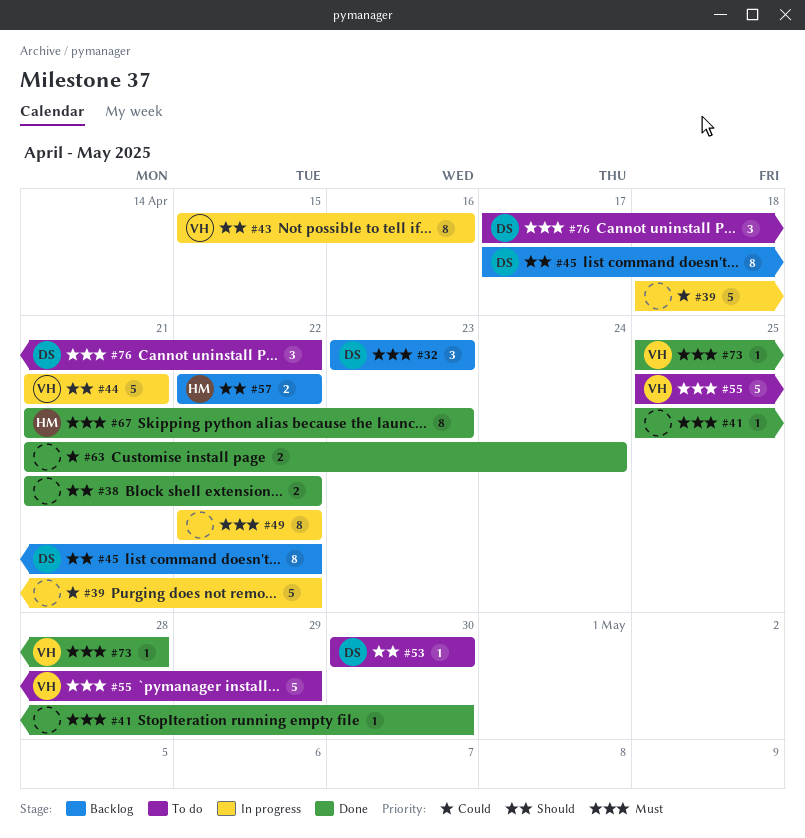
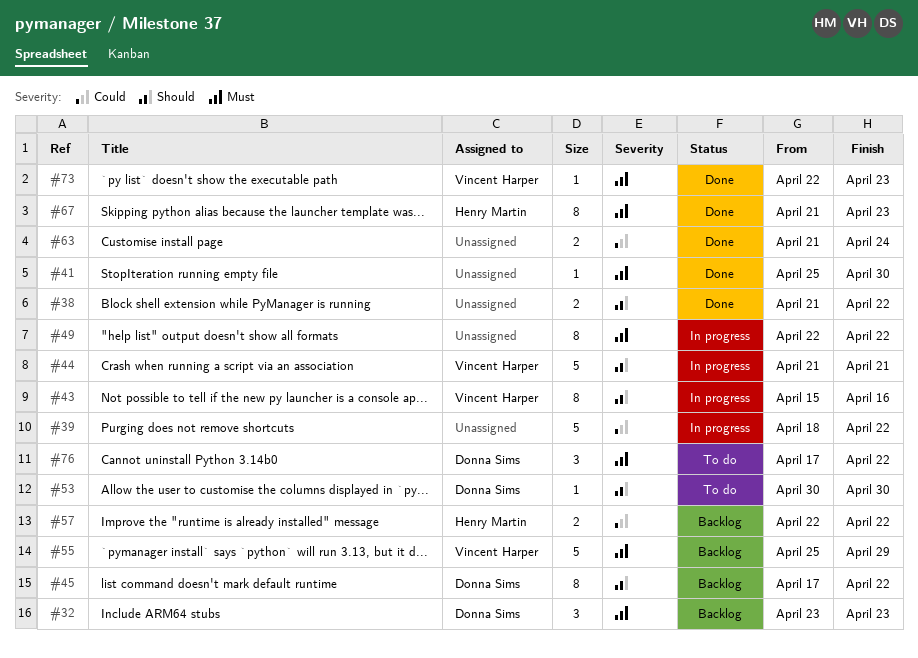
#55, status: To do -> Backlog
#57, priority: Should -> Could
#73, start: Apr 25 -> Apr 22
#73, due: Apr 28 -> Apr 23

